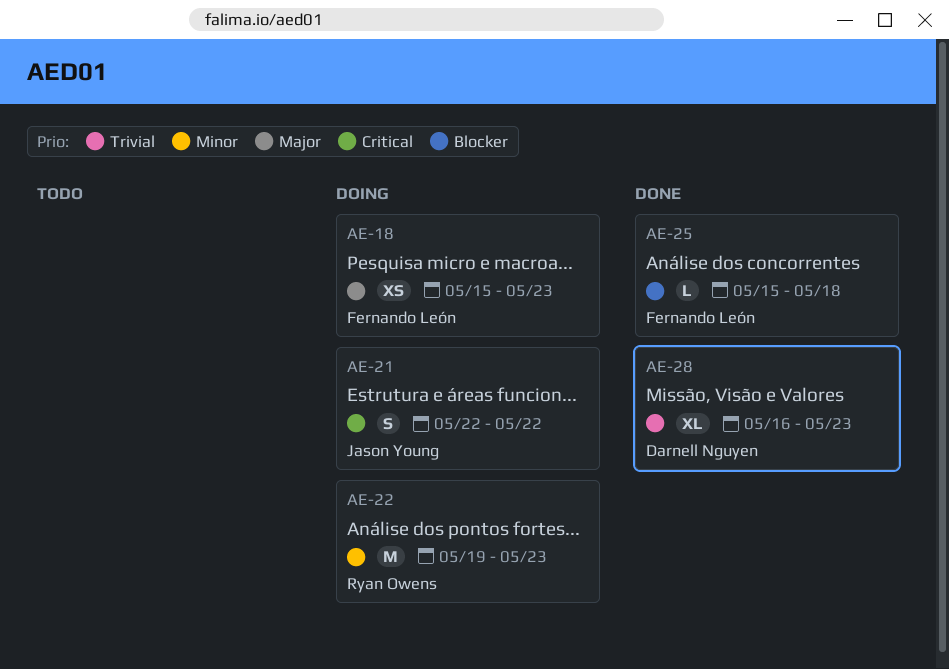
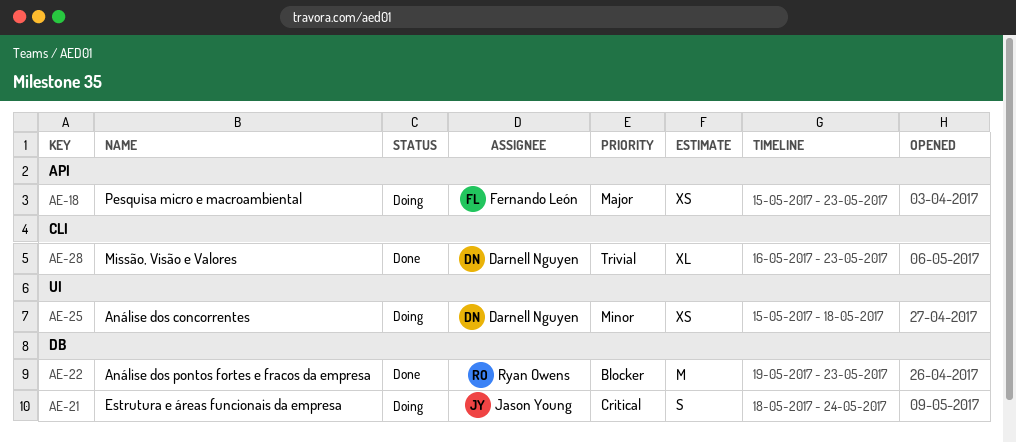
AE-21, start: May 22 -> May 18
AE-21, due: May 22 -> May 24
AE-22, status: Doing -> Done
AE-22, priority: Minor -> Blocker
AE-25, status: Done -> Doing
AE-25, owner: Fernando León -> Darnell Nguyen
AE-25, priority: Blocker -> Minor
AE-25, estimate: L -> XS

